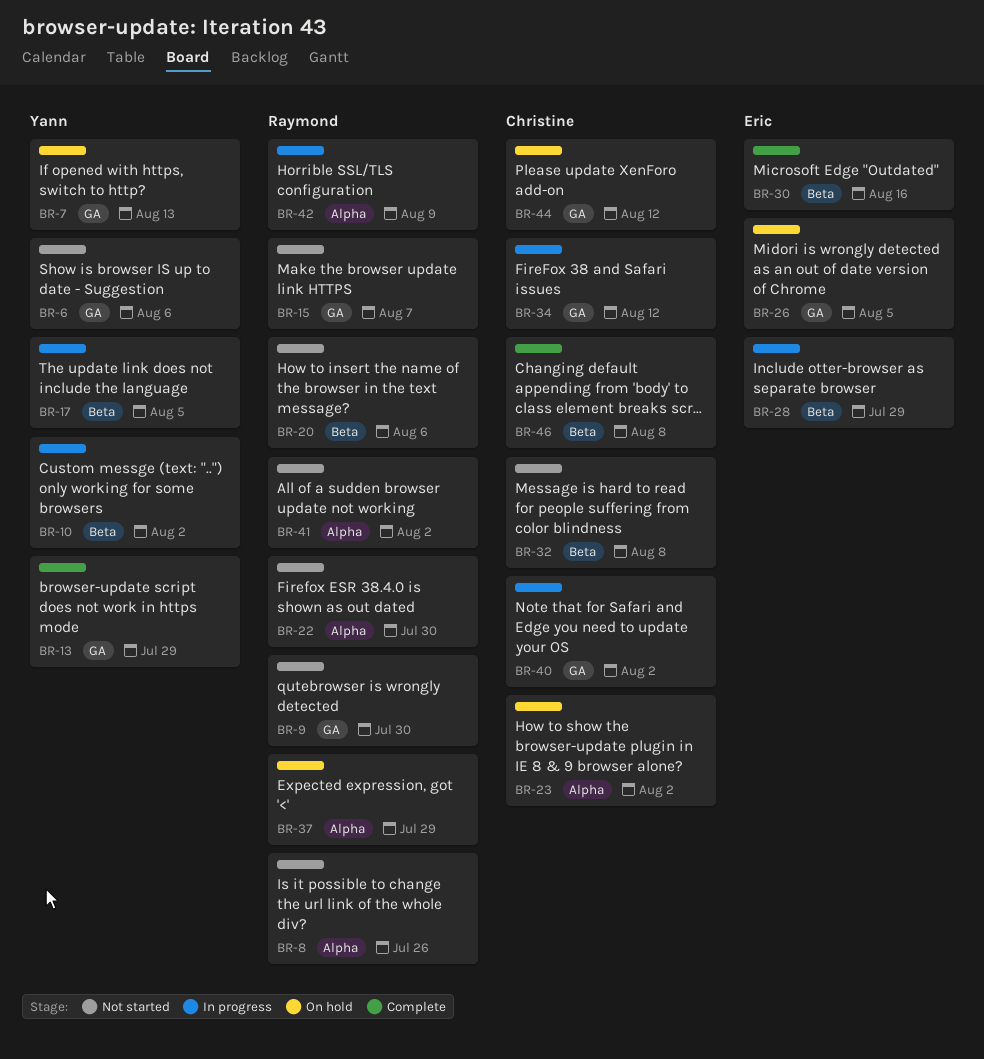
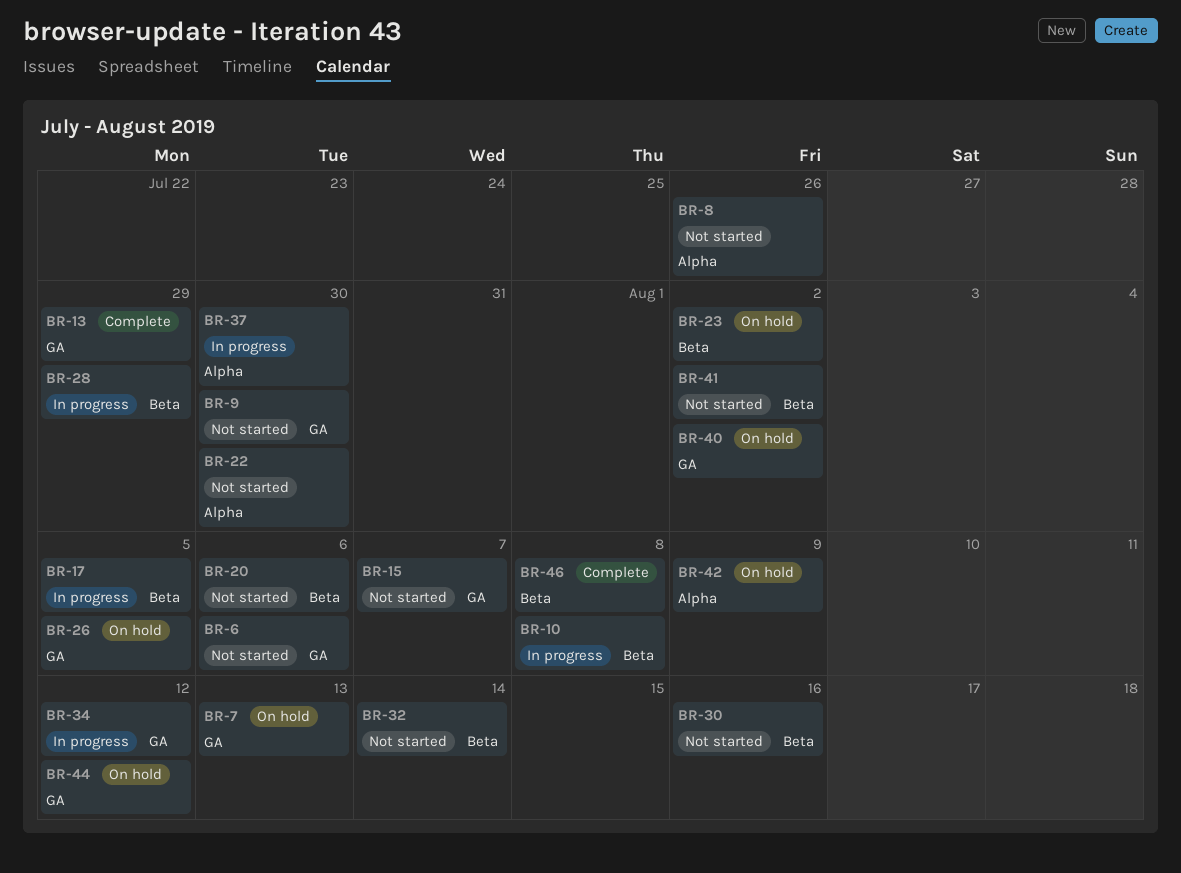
BR-10, due: Aug 2 -> Aug 8
BR-23, label: Alpha -> Beta
BR-30, status: Complete -> Not started
BR-32, due: Aug 8 -> Aug 14
BR-37, status: On hold -> In progress
BR-37, due: Jul 29 -> Jul 30
BR-40, status: In progress -> On hold
BR-41, label: Alpha -> Beta
BR-42, status: In progress -> On hold

